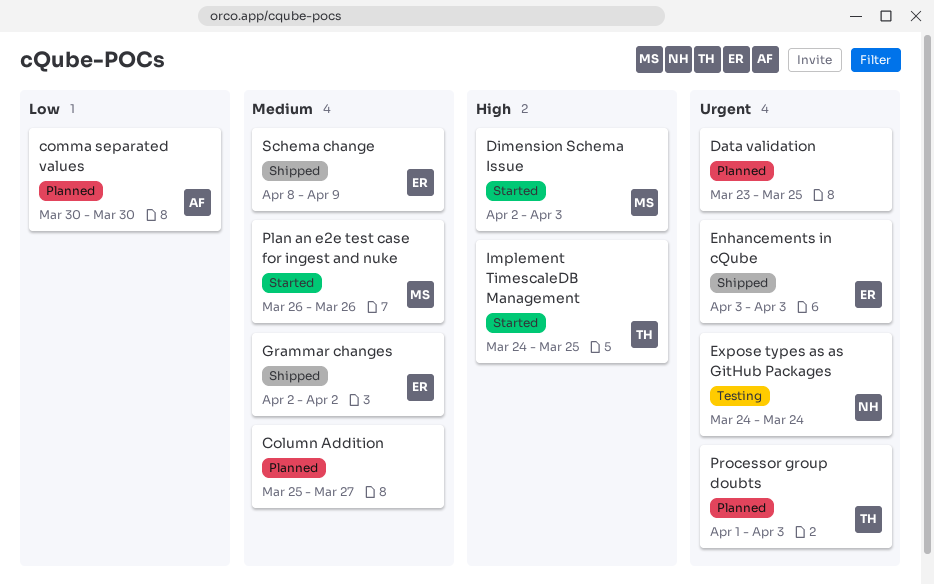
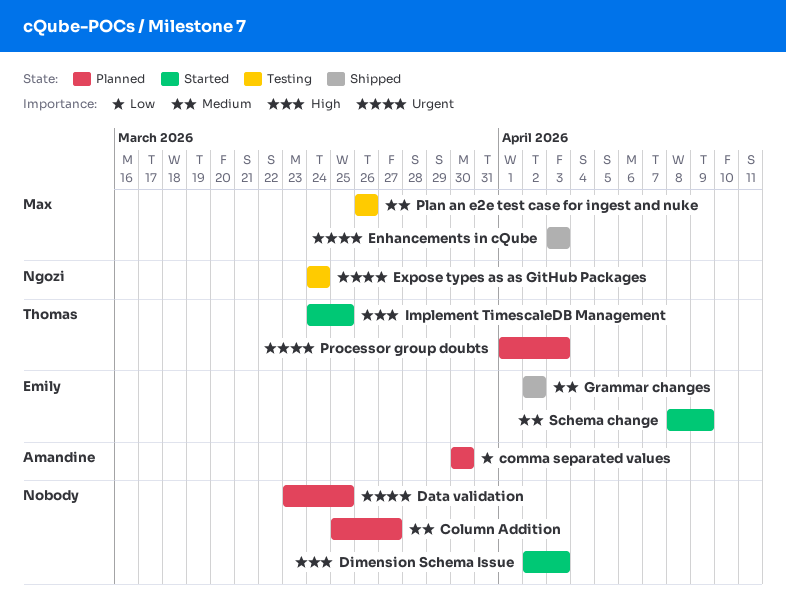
Dimension Schema Issue, owner: Max -> none
Enhancements in cQube, owner: Emily -> Max
Plan an e2e test case for ingest and nuke, status: Started -> Testing
Schema change, status: Shipped -> Started

